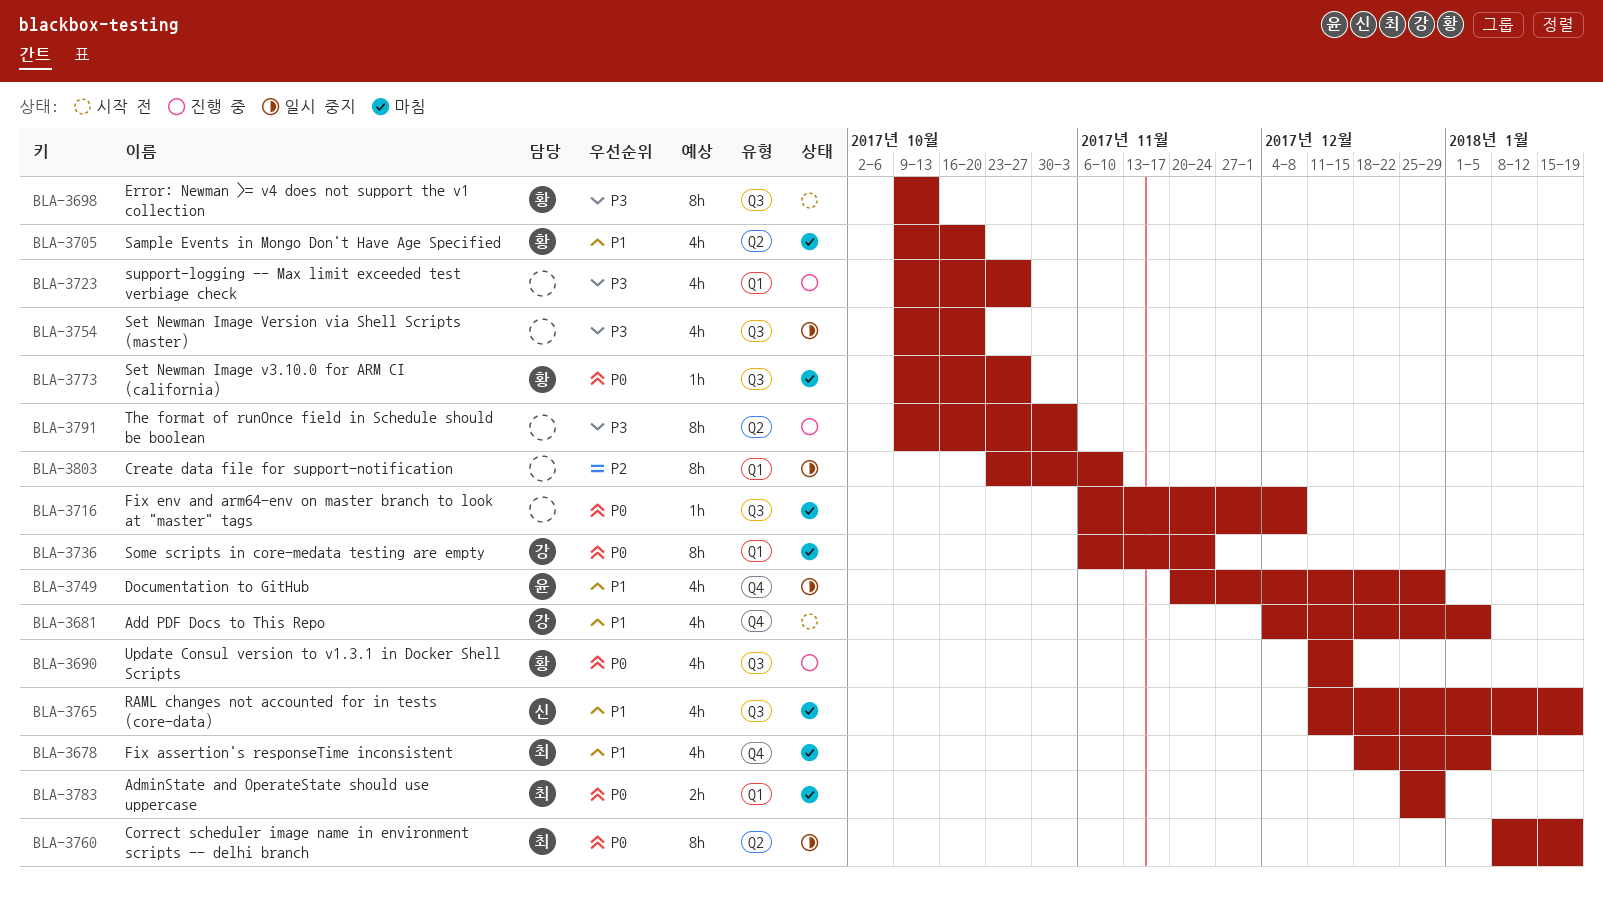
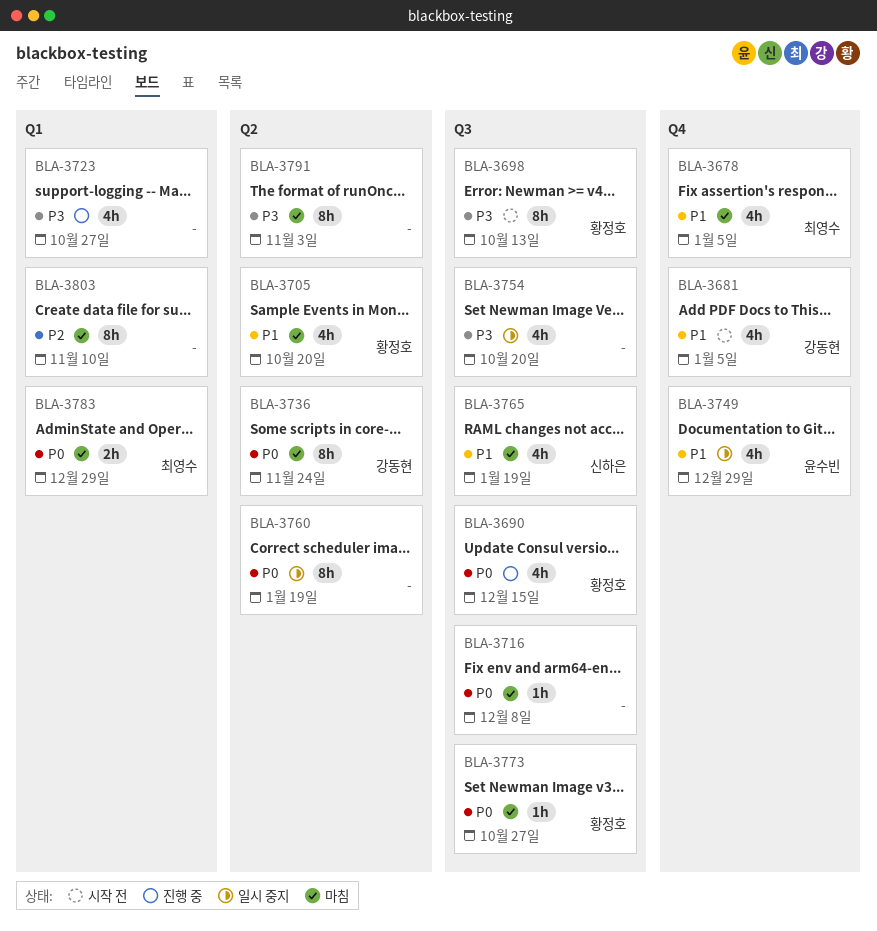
BLA-3736, label: Q1 -> Q2
BLA-3760, owner: 최영수 -> none
BLA-3791, status: 진행 중 -> 마침
BLA-3803, status: 일시 중지 -> 마침

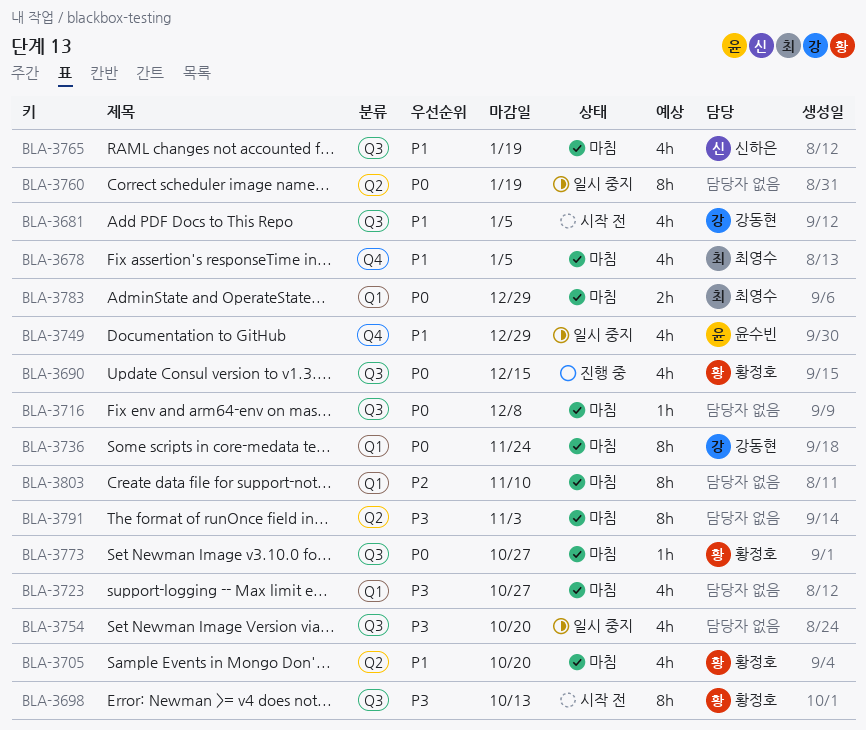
BLA-3681, label: Q4 -> Q3
BLA-3723, status: 진행 중 -> 마침
BLA-3736, label: Q2 -> Q1

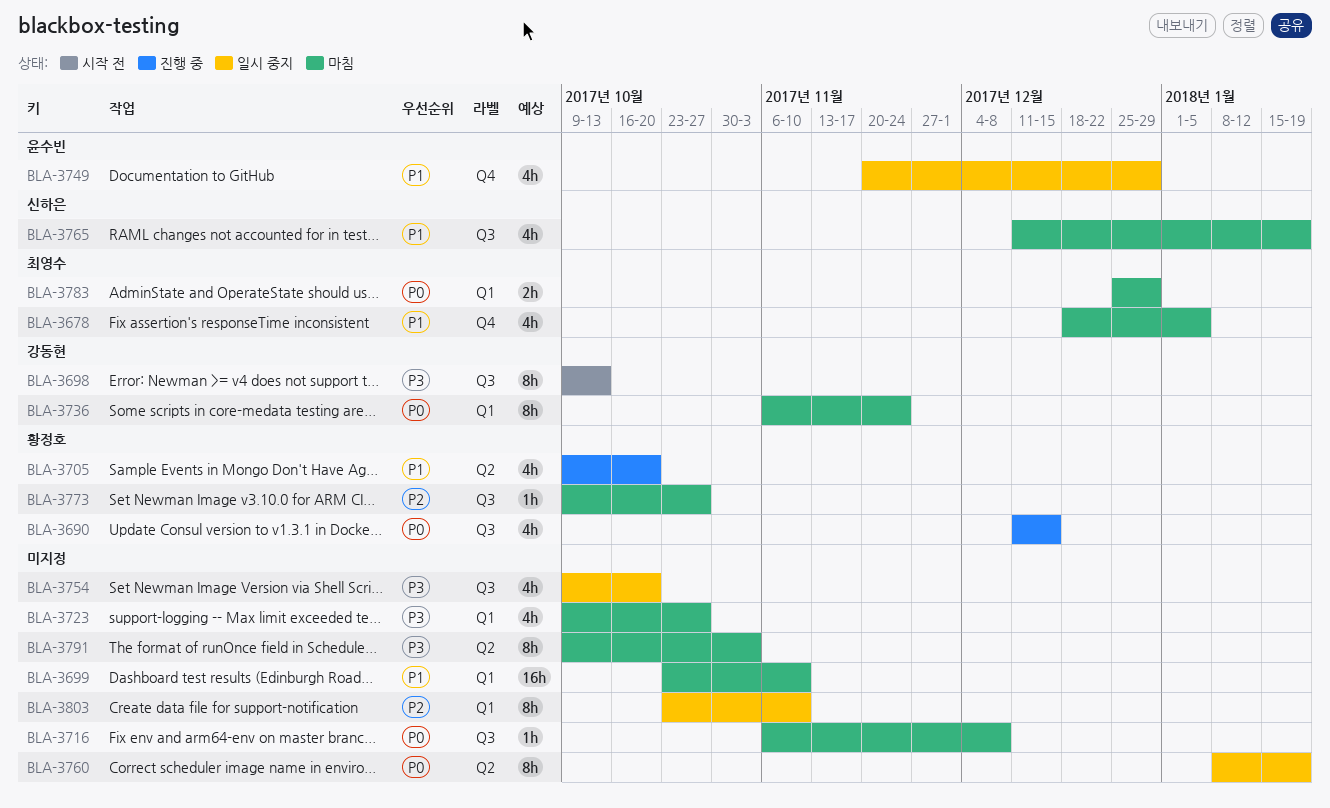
BLA-3681: present -> none
BLA-3698, owner: 황정호 -> 강동현
BLA-3699: none -> present
BLA-3705, status: 마침 -> 진행 중
BLA-3773, priority: P0 -> P2
BLA-3803, status: 마침 -> 일시 중지

